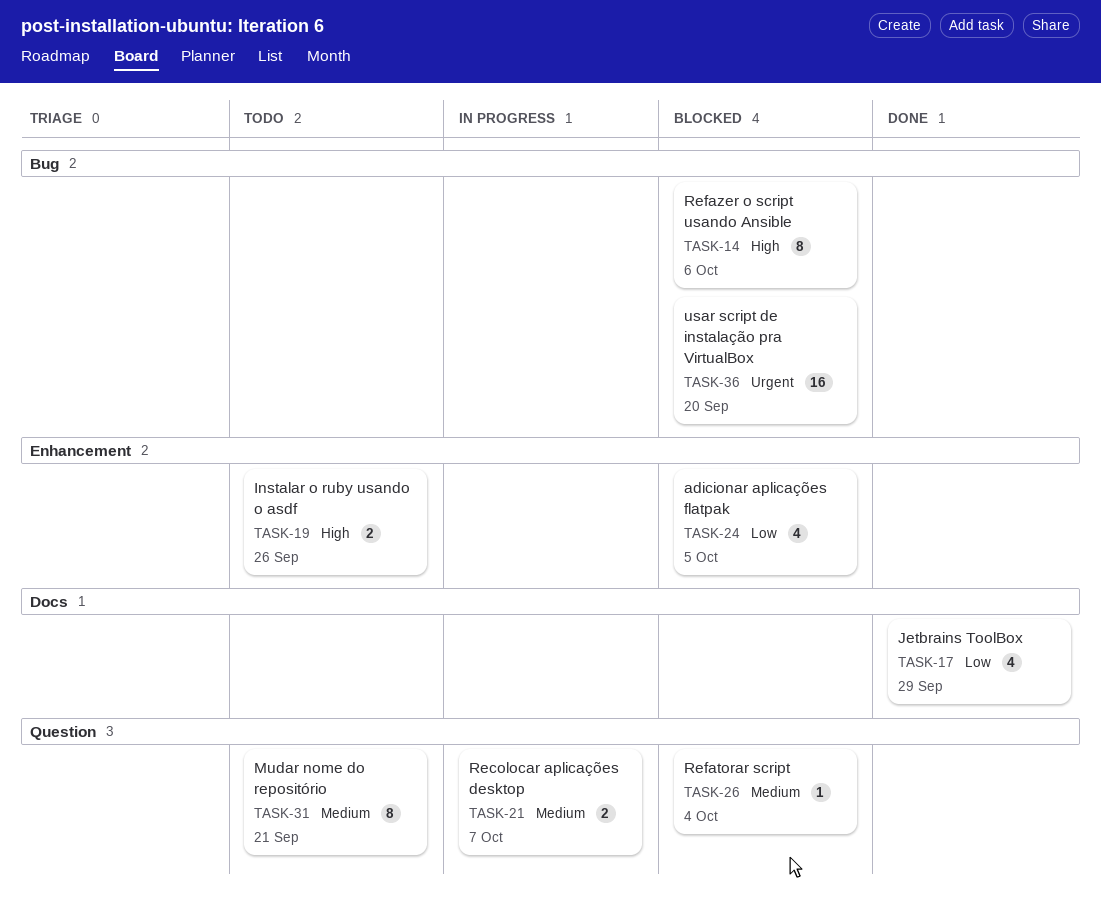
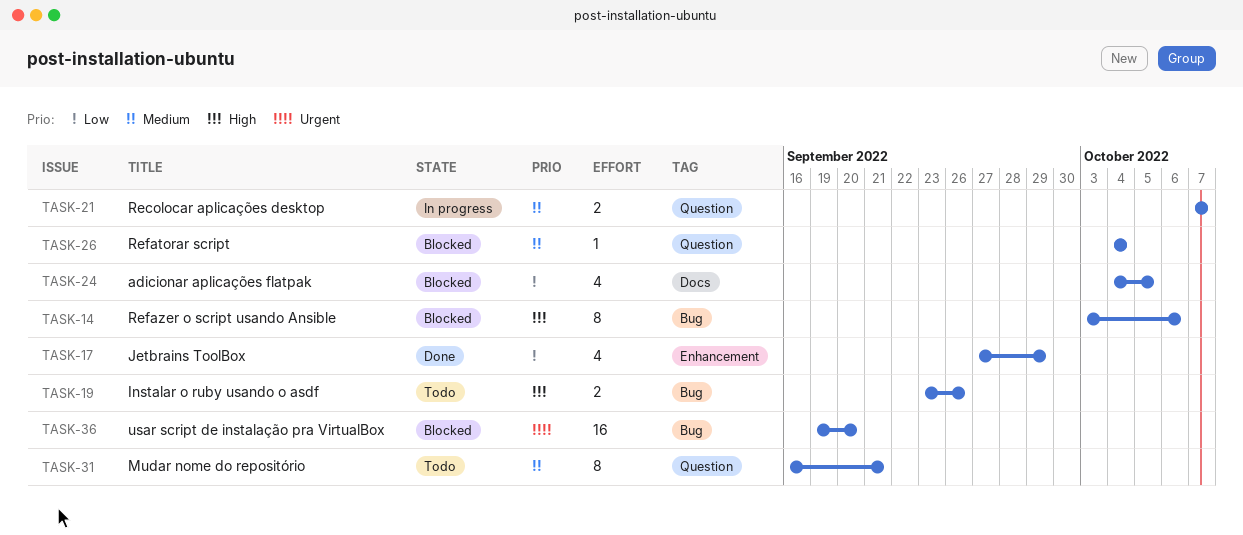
TASK-17, label: Docs -> Enhancement
TASK-19, label: Enhancement -> Bug
TASK-24, label: Enhancement -> Docs

